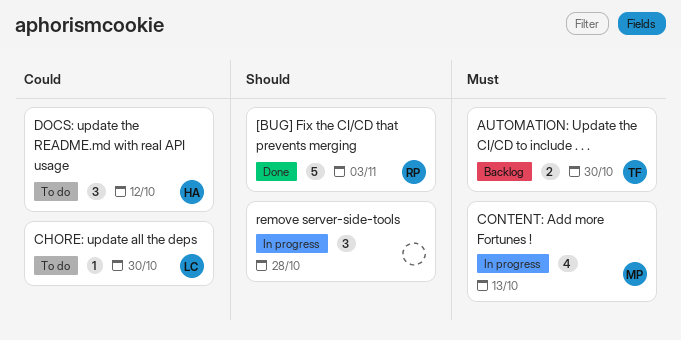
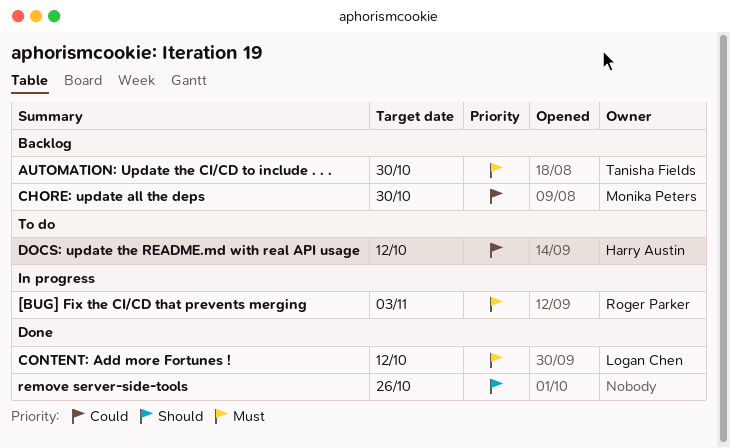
[BUG] Fix the CI/CD that prevents merging, status: Done -> In progress
[BUG] Fix the CI/CD that prevents merging, priority: Should -> Must
CHORE: update all the deps, status: To do -> Backlog
CHORE: update all the deps, owner: Logan Chen -> Monika Peters
CONTENT: Add more Fortunes !, status: In progress -> Done
CONTENT: Add more Fortunes !, owner: Monika Peters -> Logan Chen
CONTENT: Add more Fortunes !, due: Oct 13 -> Oct 12
remove server-side-tools, status: In progress -> Done
remove server-side-tools, due: Oct 28 -> Oct 26

